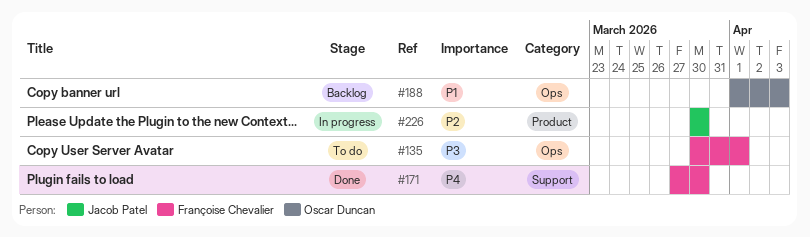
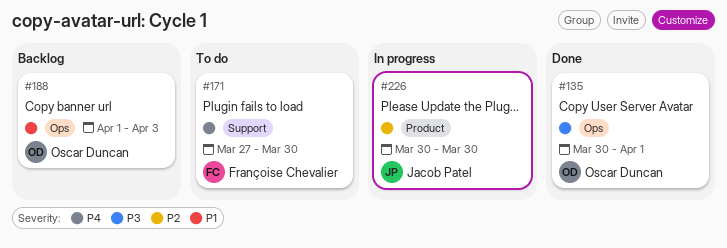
#135, status: To do -> Done
#135, owner: Françoise Chevalier -> Oscar Duncan
#171, status: Done -> To do

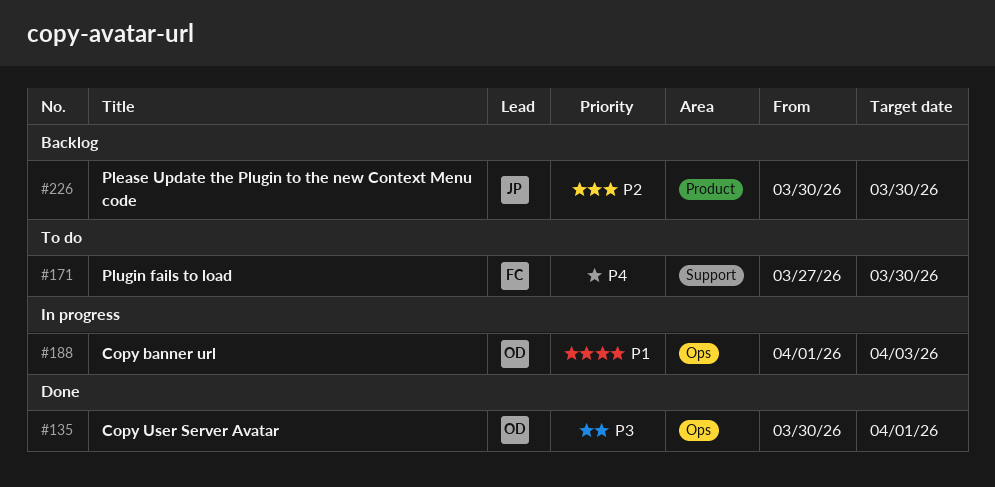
#188, status: Backlog -> In progress
#226, status: In progress -> Backlog

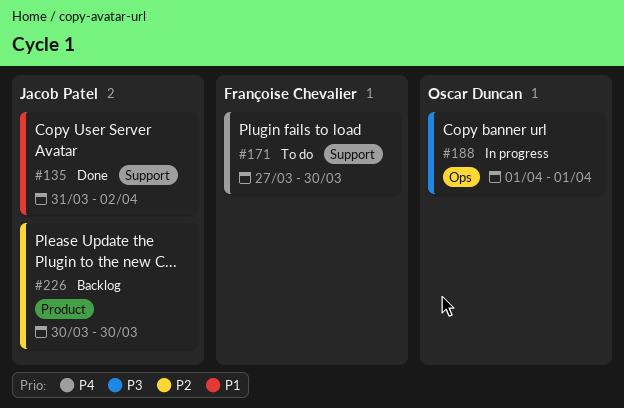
#135, owner: Oscar Duncan -> Jacob Patel
#135, priority: P3 -> P1
#135, label: Ops -> Support
#135, start: Mar 30 -> Mar 31
#135, due: Apr 1 -> Apr 2
#188, priority: P1 -> P3
#188, due: Apr 3 -> Apr 1

